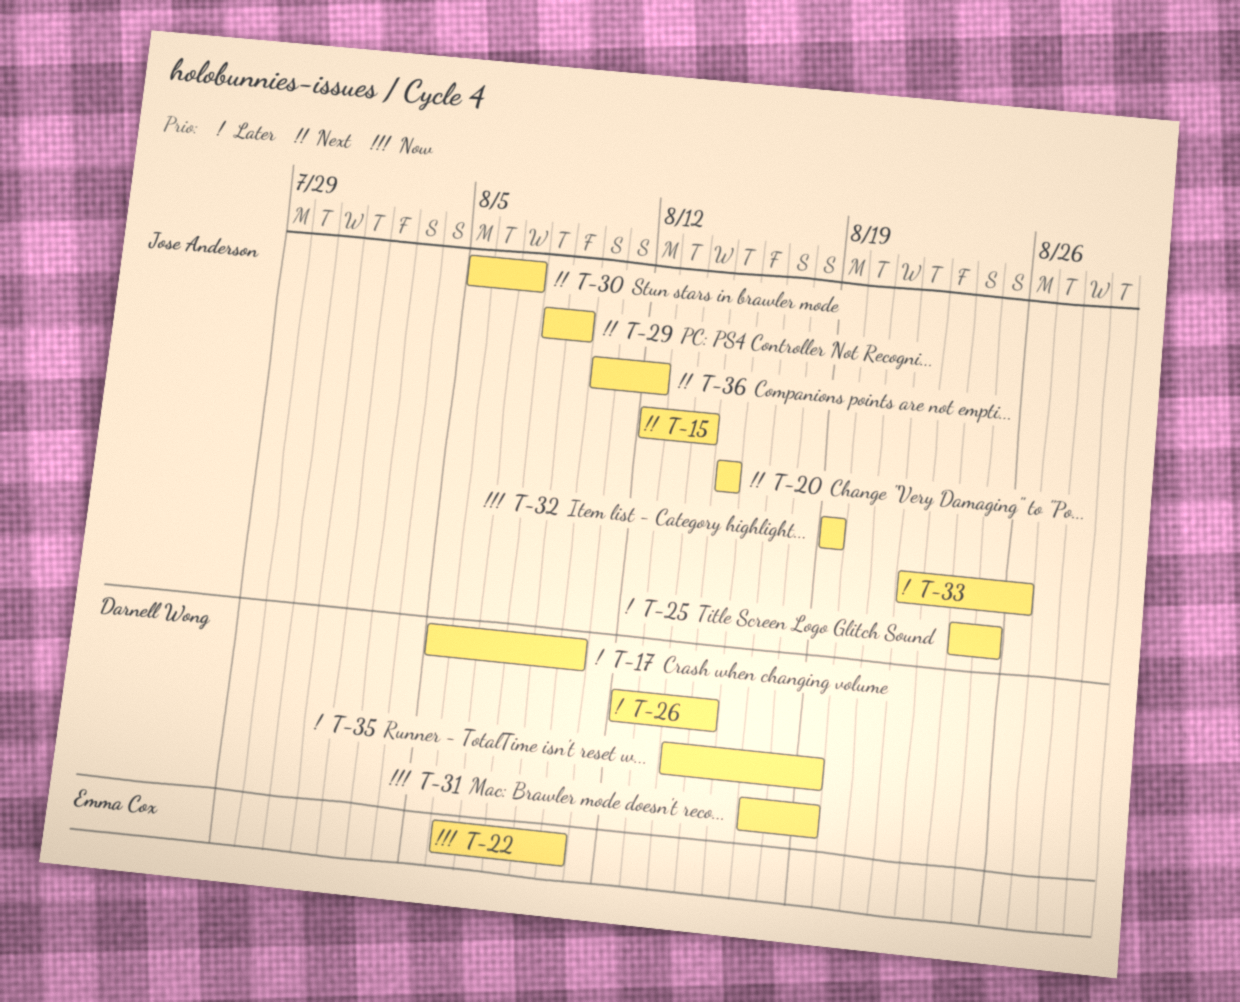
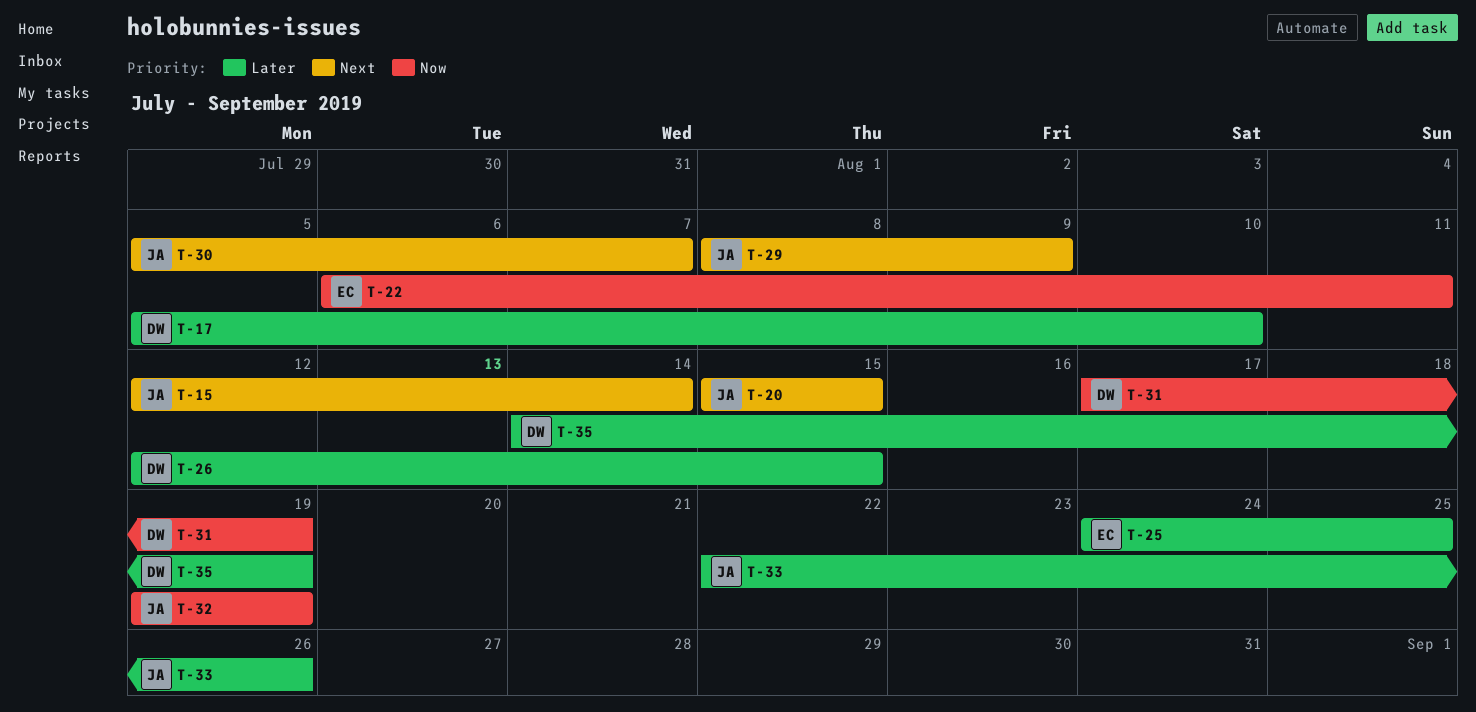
T-22, due: Aug 10 -> Aug 11
T-25, owner: Jose Anderson -> Emma Cox
T-36: present -> none

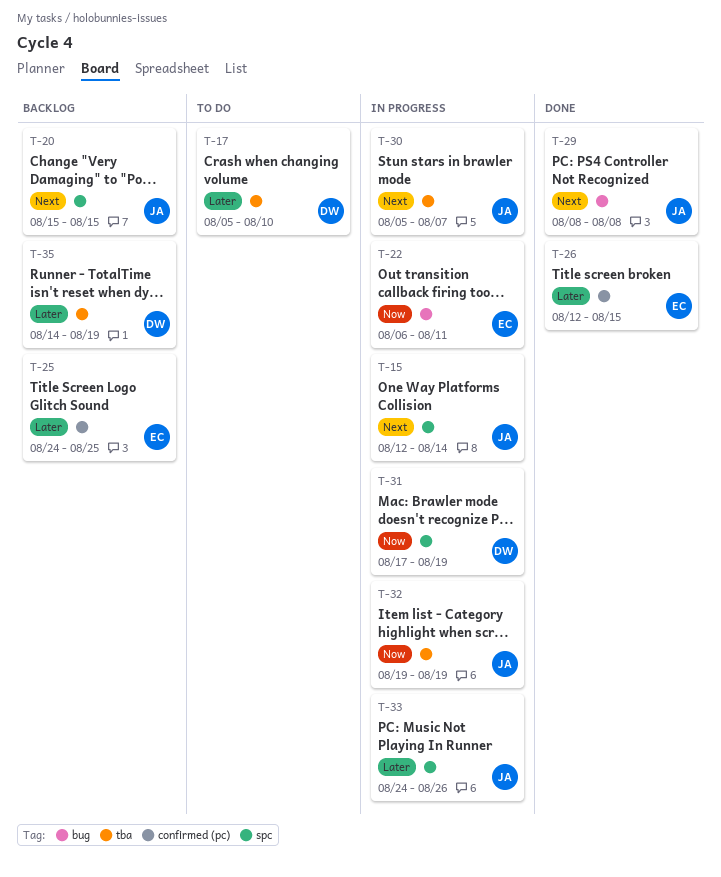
T-26, owner: DW -> EC
T-29, due: Aug 9 -> Aug 8
T-33, start: Aug 22 -> Aug 24

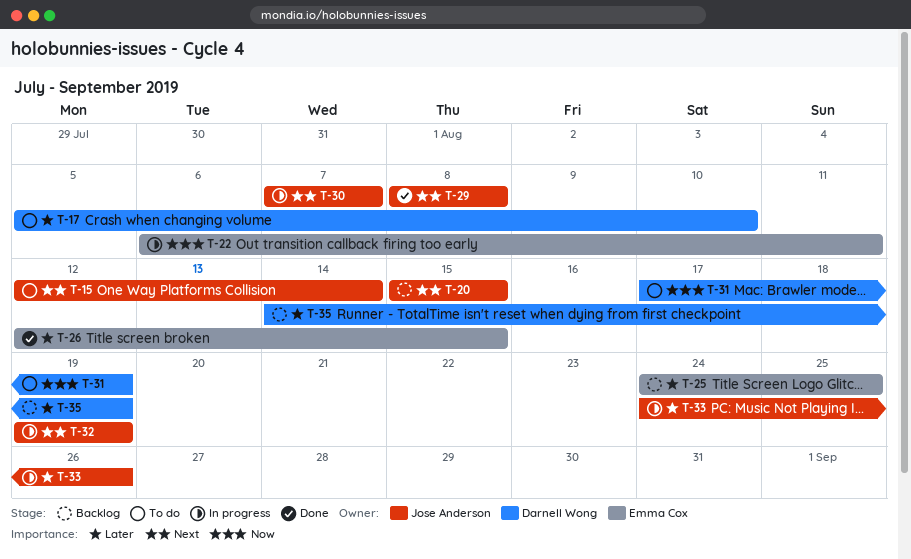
T-15, status: In progress -> To do
T-30, start: Aug 5 -> Aug 7
T-31, status: In progress -> To do
T-32, priority: Now -> Next

